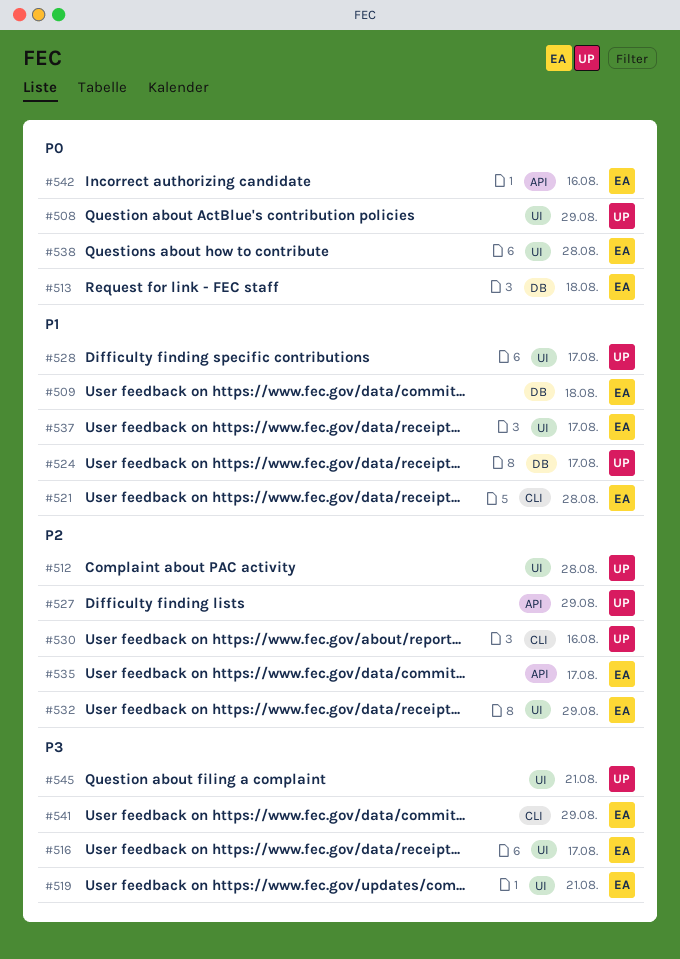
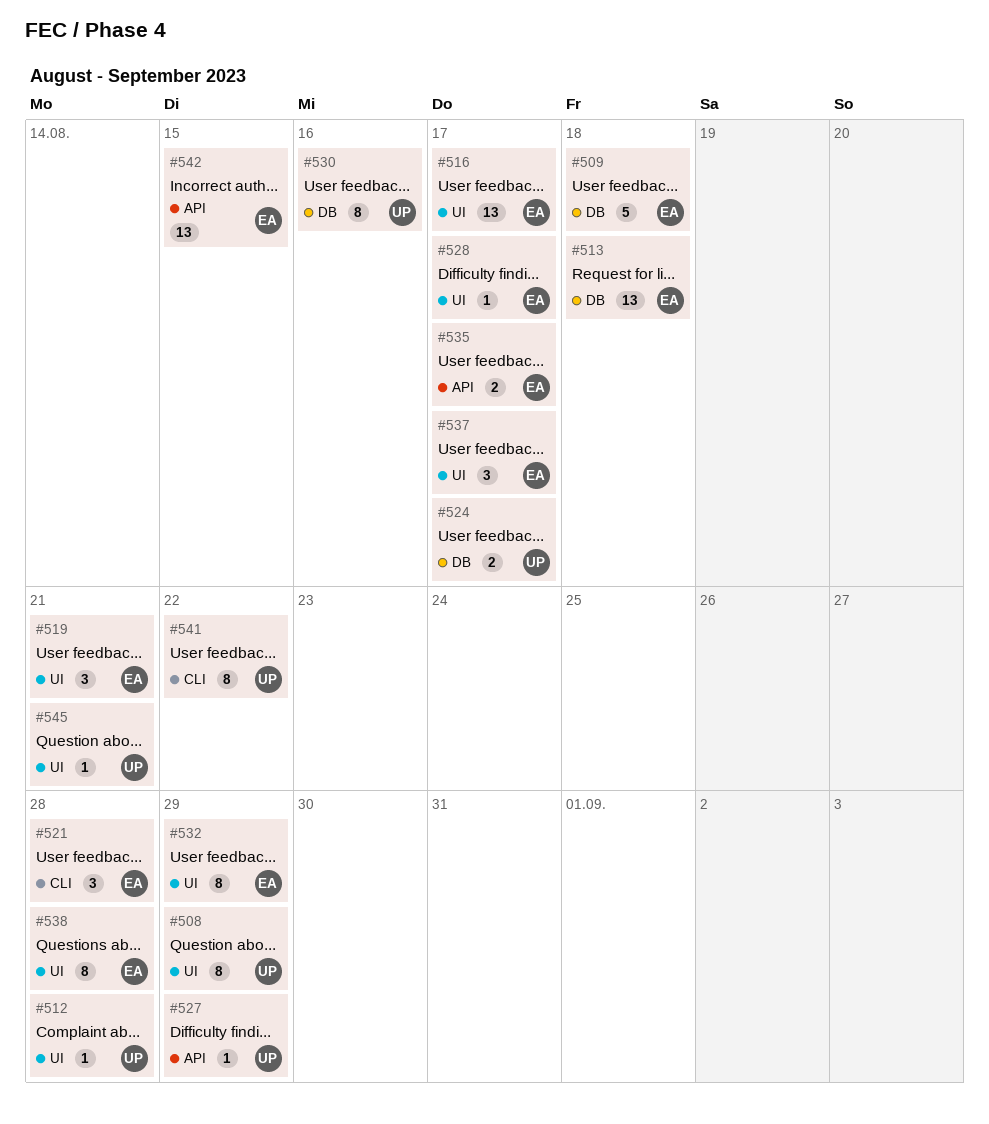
#528, owner: UP -> EA
#530, label: CLI -> DB
#541, owner: EA -> UP
#541, due: Aug 29 -> Aug 22
#542, due: Aug 16 -> Aug 15

